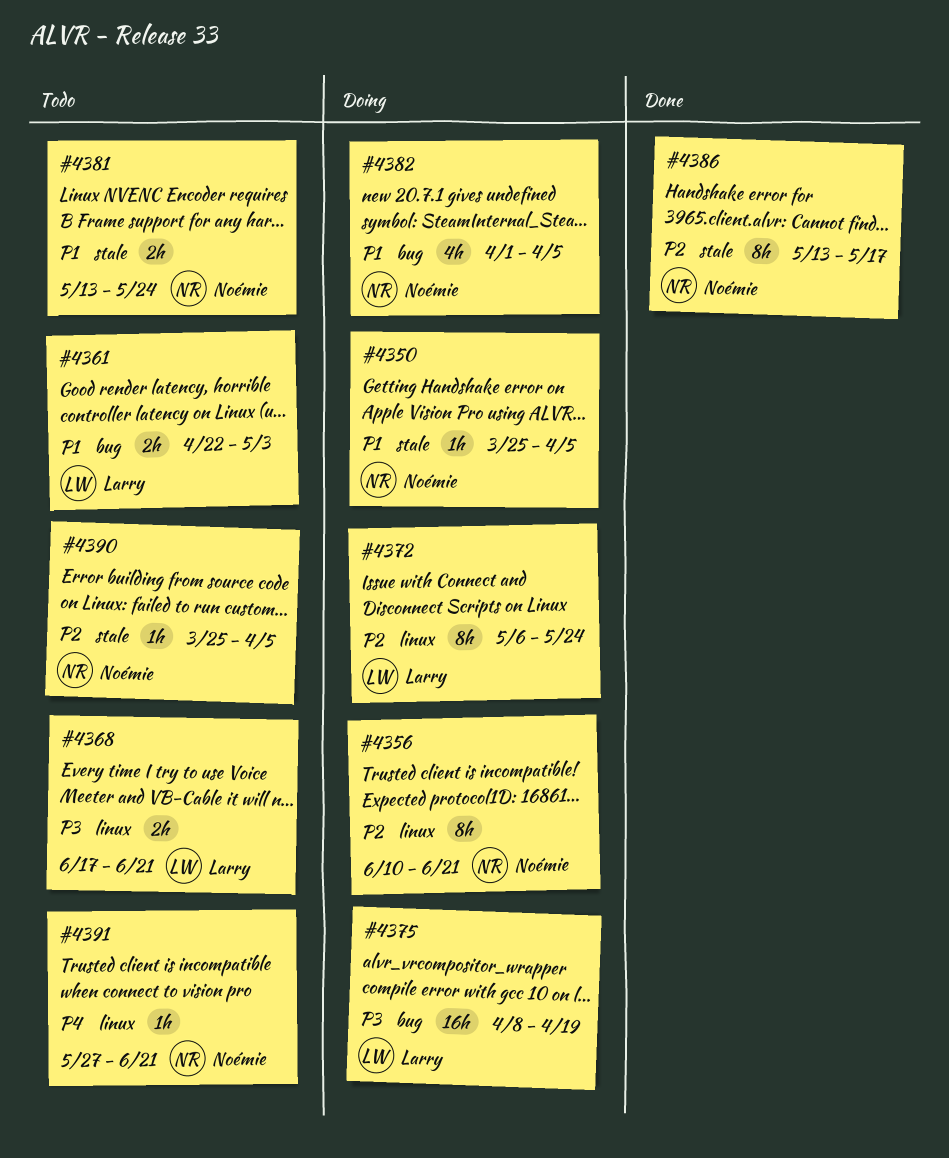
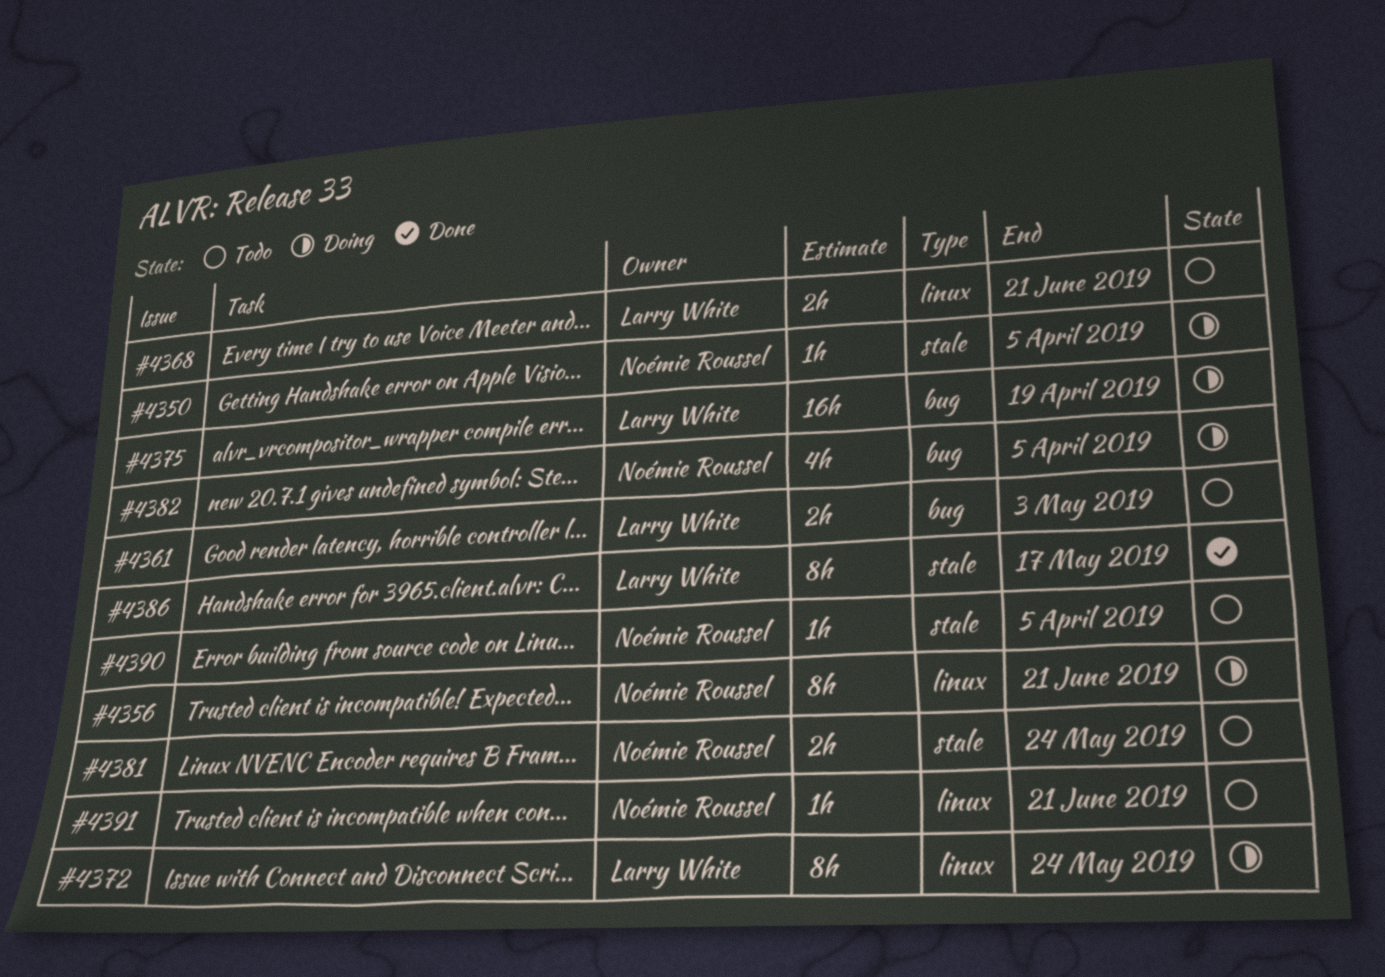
#4386, owner: Noémie Roussel -> Larry White

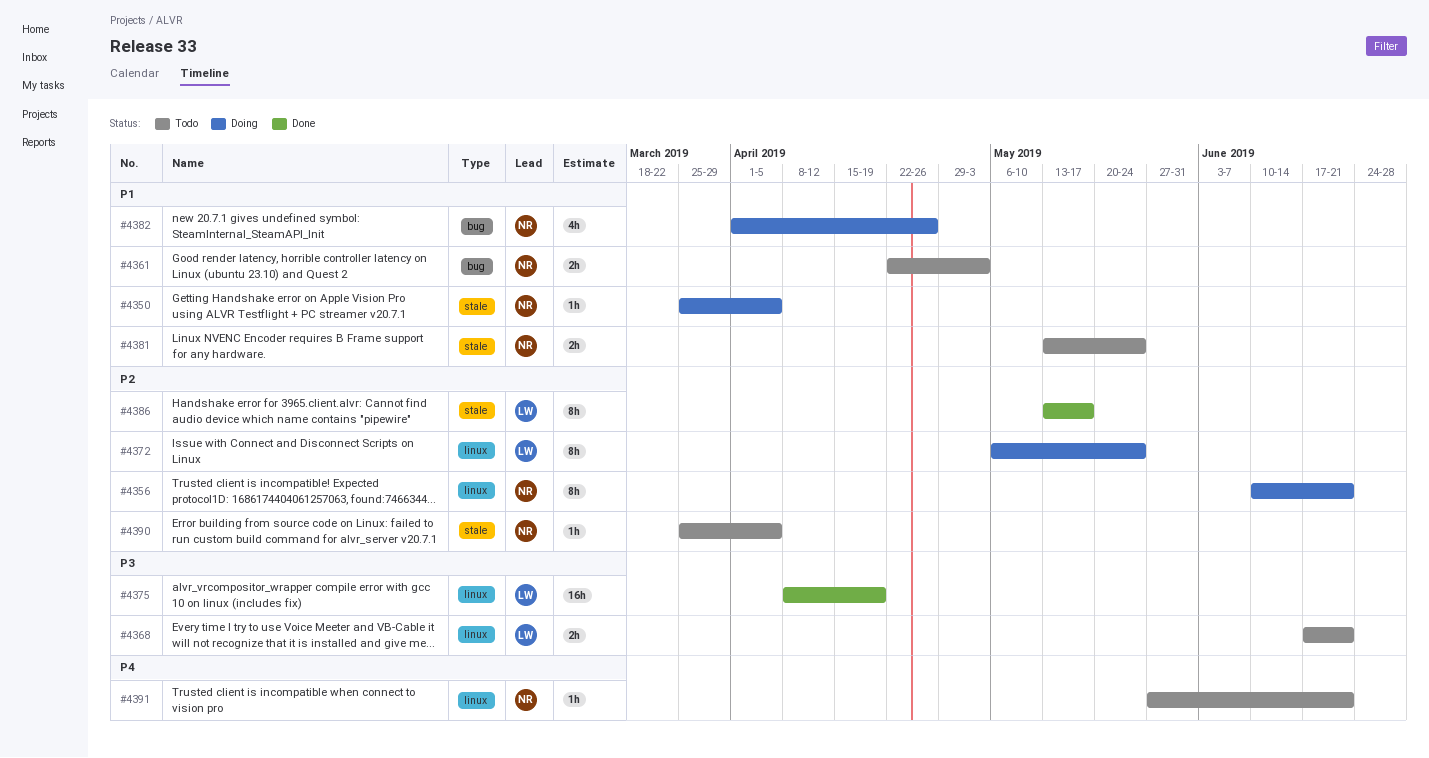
#4361, owner: Larry White -> Noémie Roussel
#4375, status: Doing -> Done
#4375, label: bug -> linux
#4382, due: Apr 5 -> Apr 26

